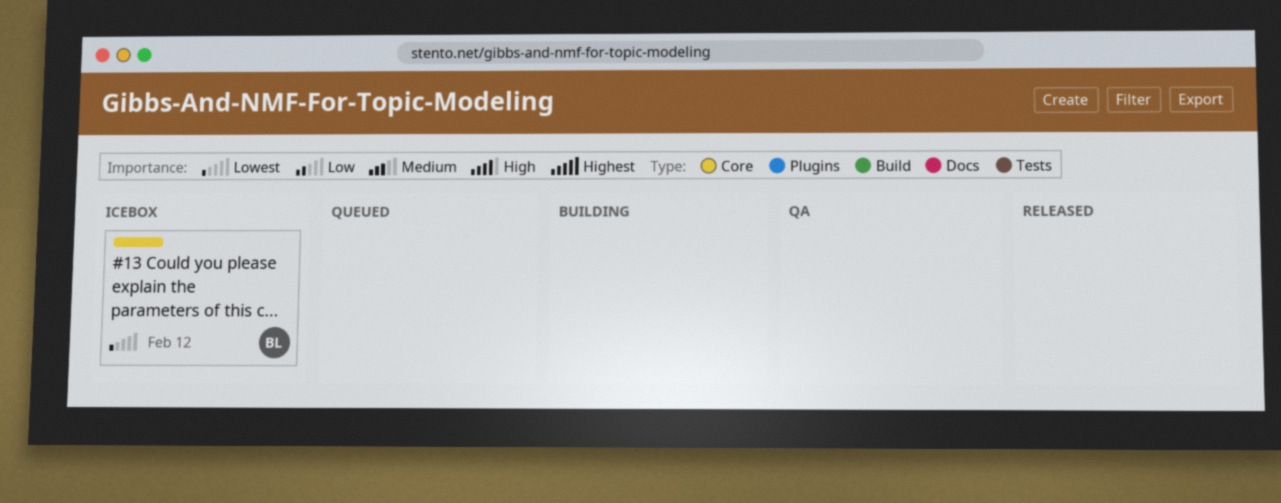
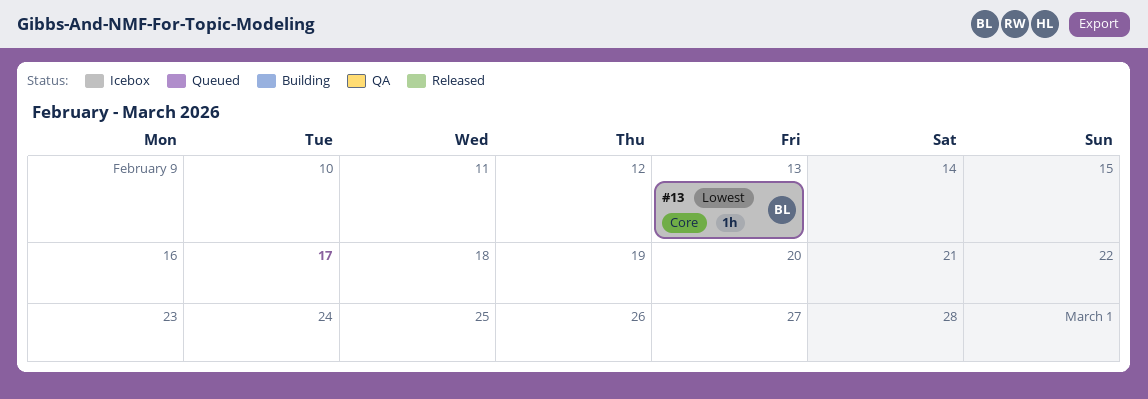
#13, due: Feb 12 -> Feb 13

